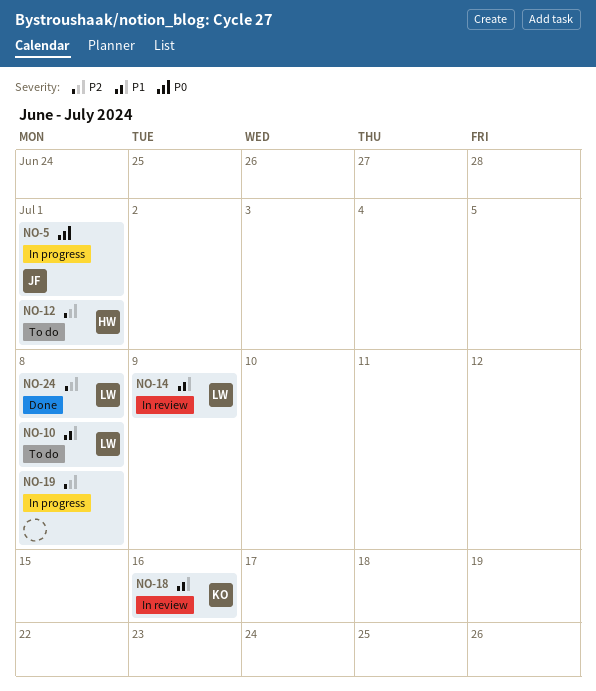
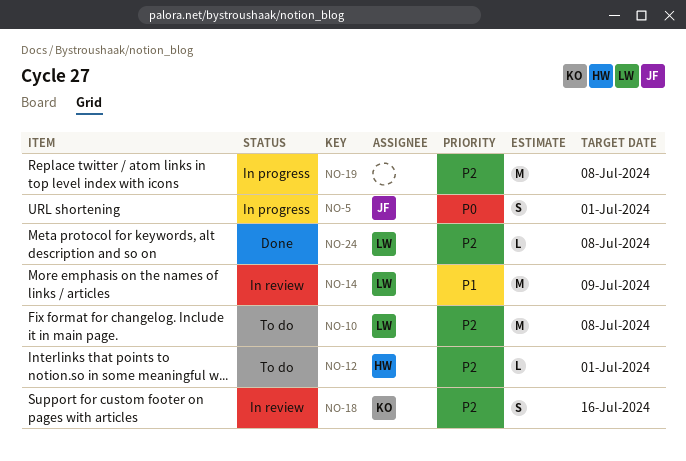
NO-10, priority: P1 -> P2
NO-18, priority: P1 -> P2

